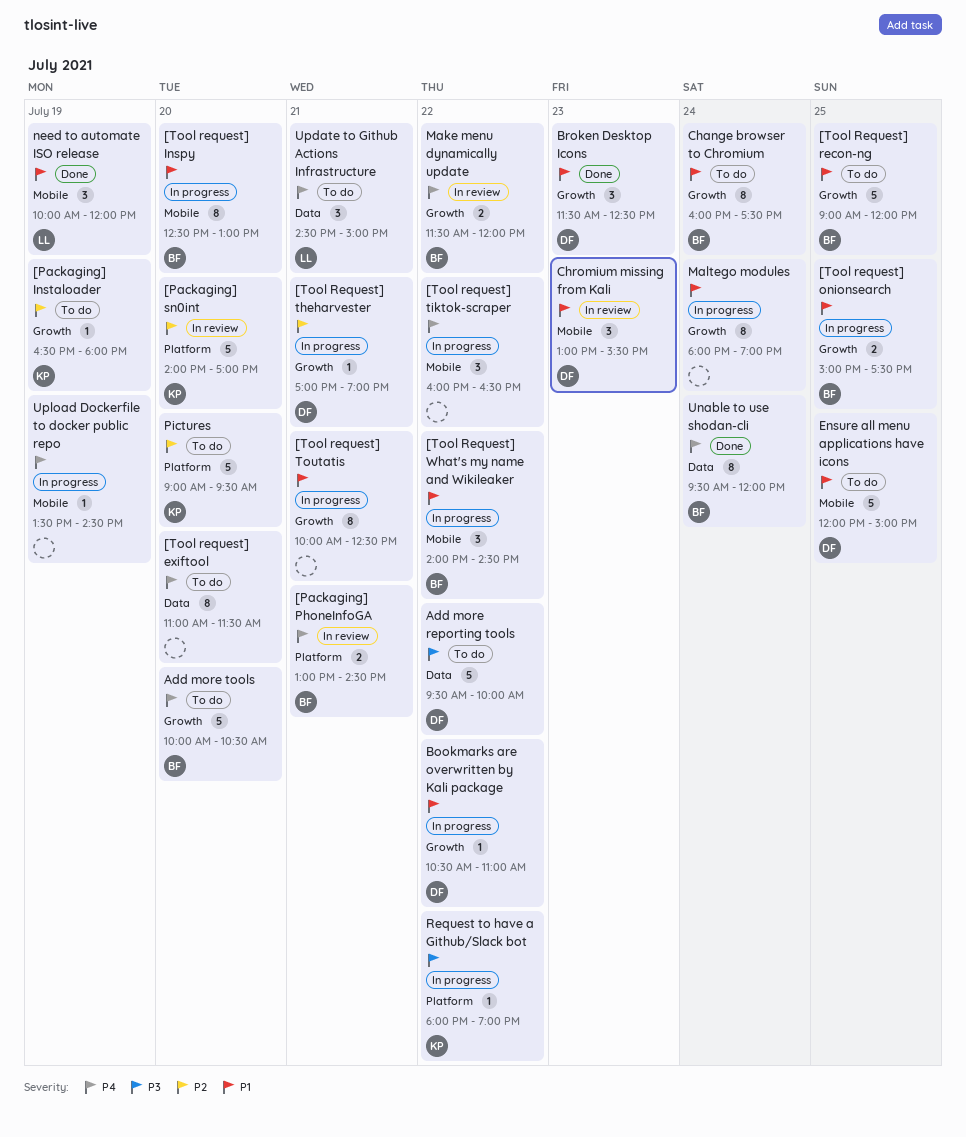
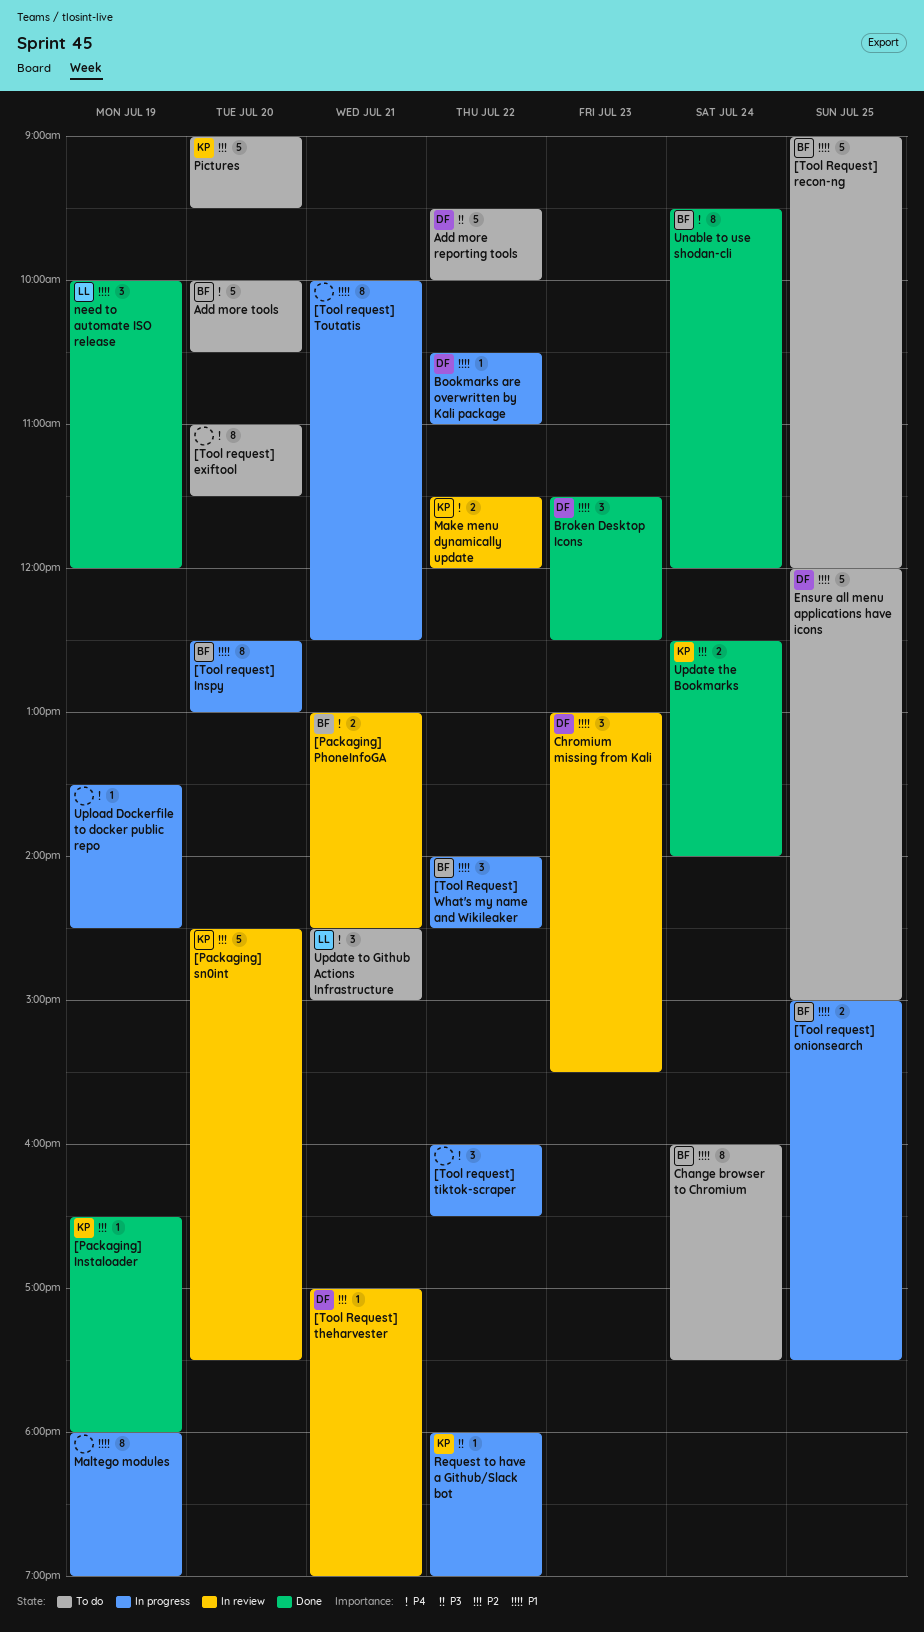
[Packaging] Instaloader, status: To do -> Done
[Packaging] sn0int, begins: 14:00 -> 14:30
[Packaging] sn0int, ends: 17:00 -> 17:30
[Tool Request] theharvester, status: In progress -> In review
Make menu dynamically update, owner: BF -> KP
Maltego modules, day: Jul 24 -> Jul 19
Update the Bookmarks: none -> present

